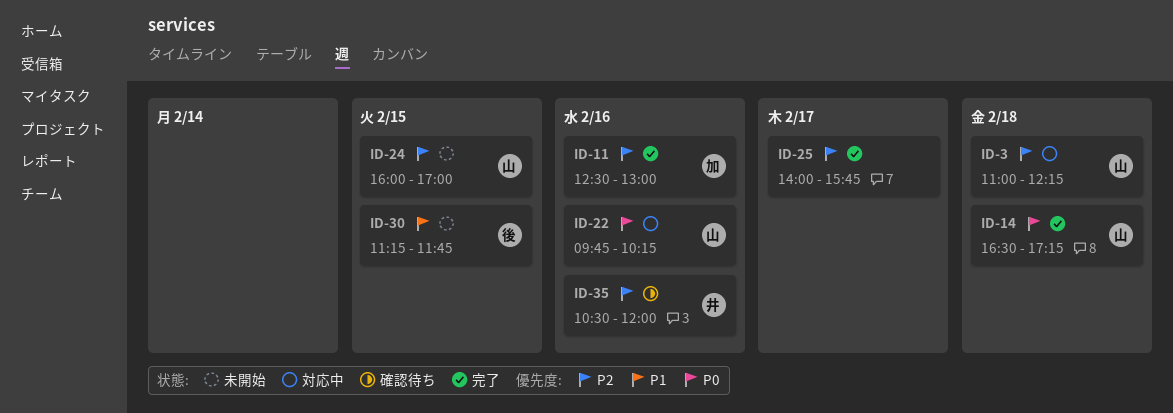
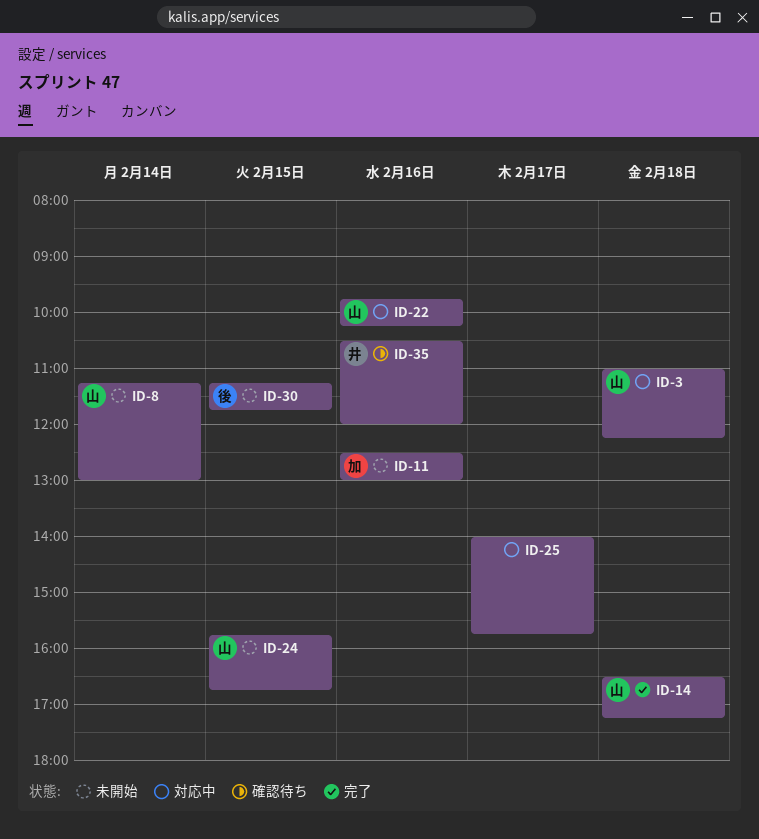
ID-8: none -> present
ID-11, status: 完了 -> 未開始
ID-24, begins: 16:00 -> 15:45
ID-24, ends: 17:00 -> 16:45
ID-25, status: 完了 -> 対応中

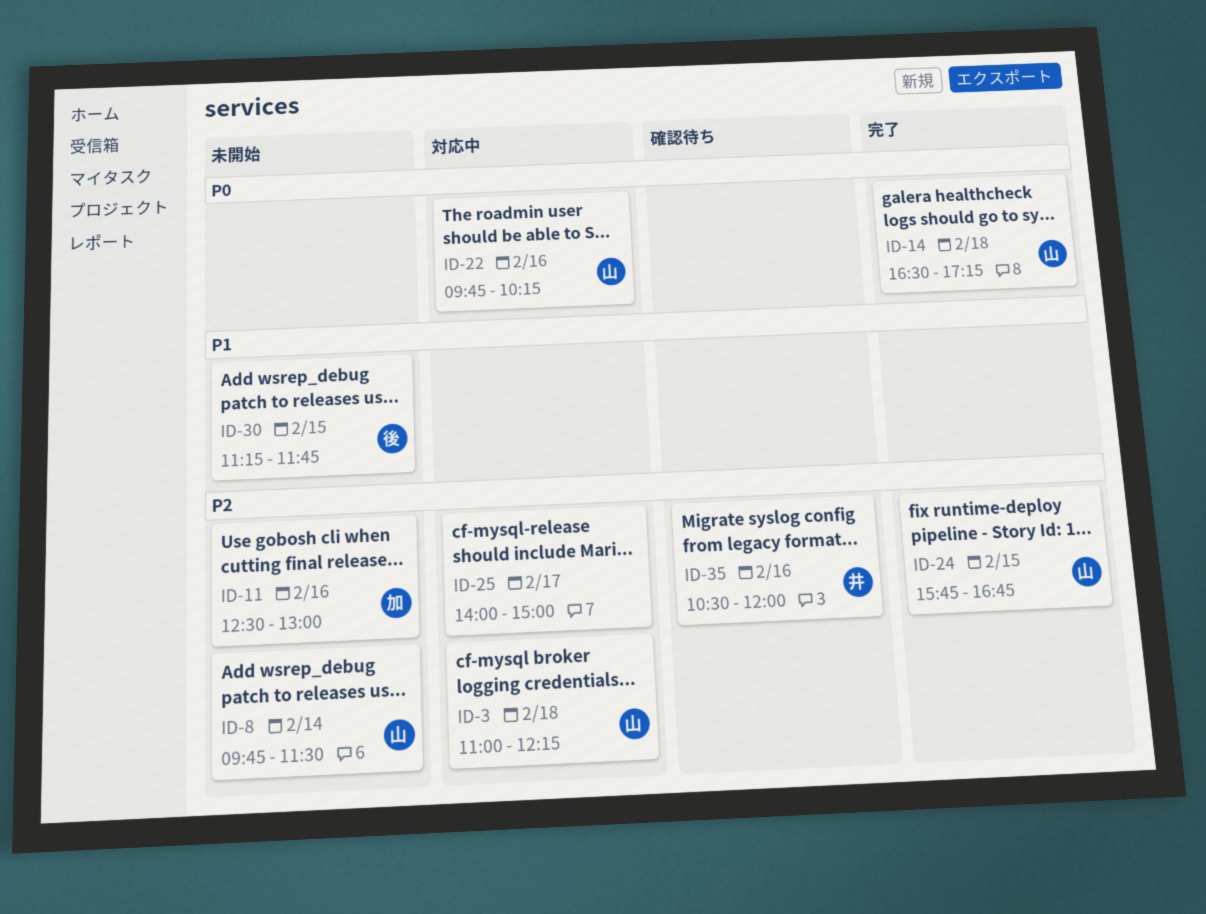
ID-8, begins: 11:15 -> 09:45
ID-8, ends: 13:00 -> 11:30
ID-24, status: 未開始 -> 完了
ID-25, ends: 15:45 -> 15:00

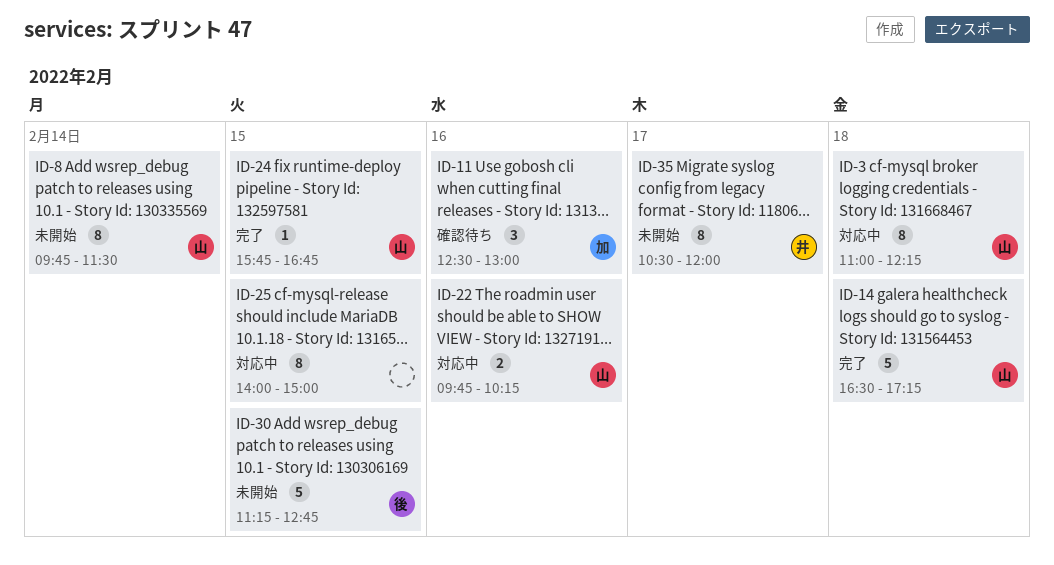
ID-11, status: 未開始 -> 確認待ち
ID-25, day: Feb 17 -> Feb 15
ID-30, ends: 11:45 -> 12:45
ID-35, status: 確認待ち -> 未開始
ID-35, day: Feb 16 -> Feb 17

